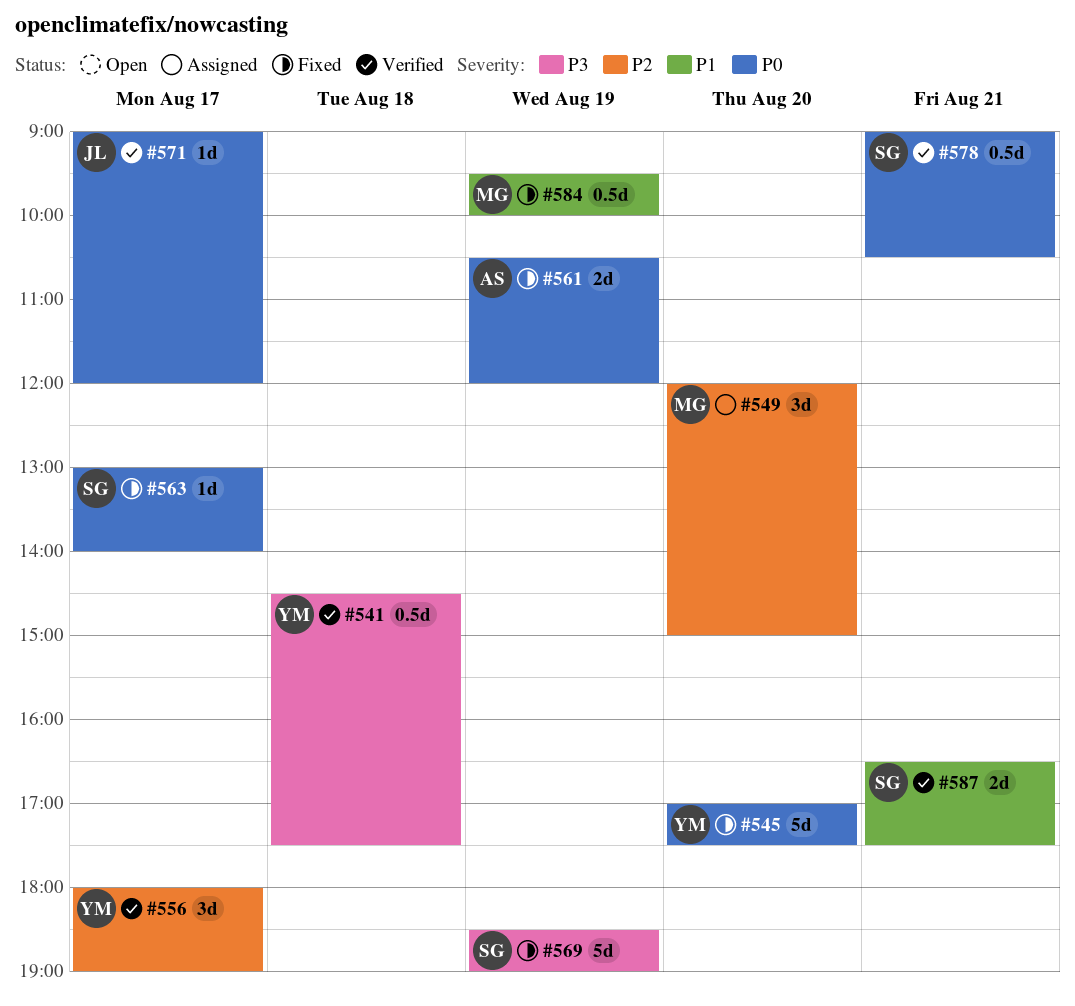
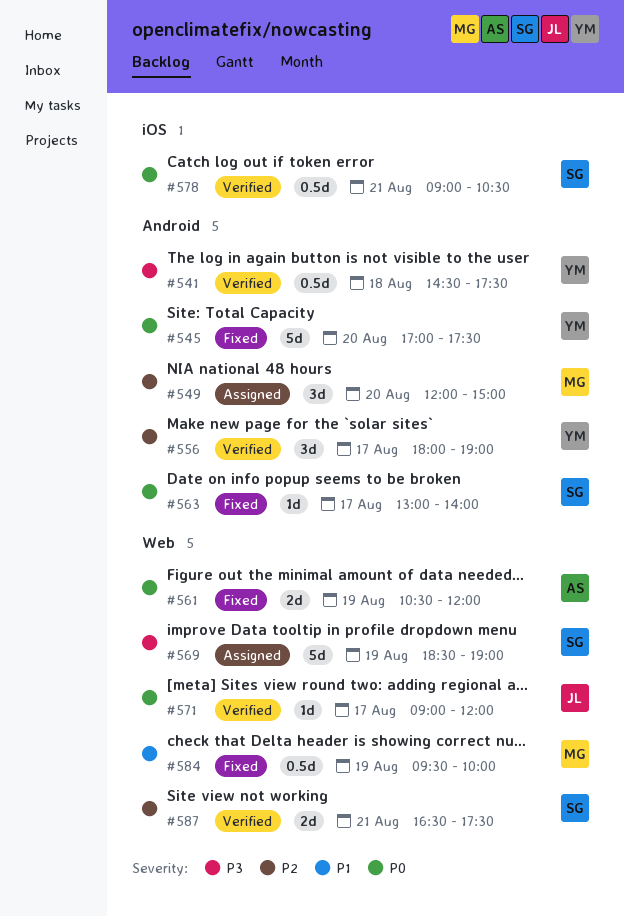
#569, status: Fixed -> Assigned
#587, priority: P1 -> P2

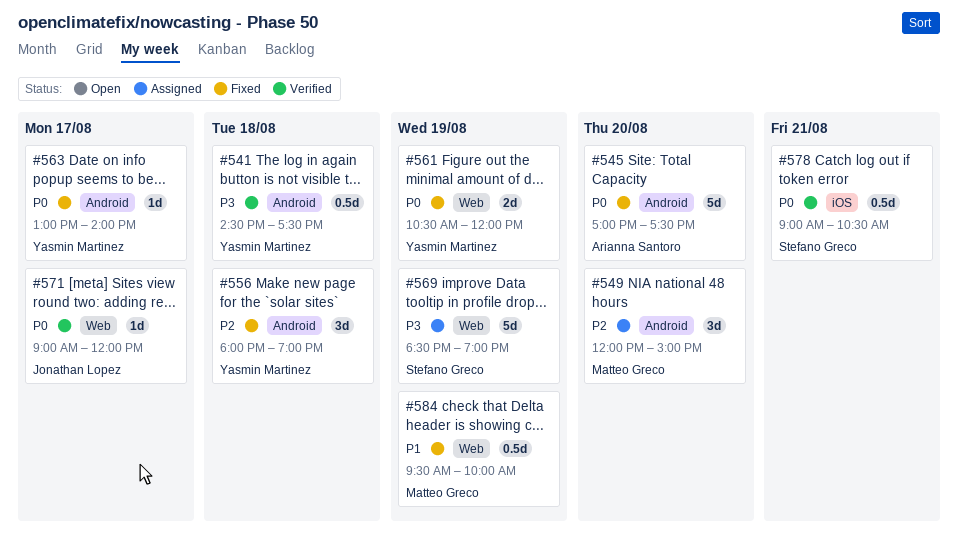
#545, owner: Yasmin Martinez -> Arianna Santoro
#556, status: Verified -> Fixed
#556, day: Aug 17 -> Aug 18
#561, owner: Arianna Santoro -> Yasmin Martinez
#563, owner: Stefano Greco -> Yasmin Martinez
#587: present -> none

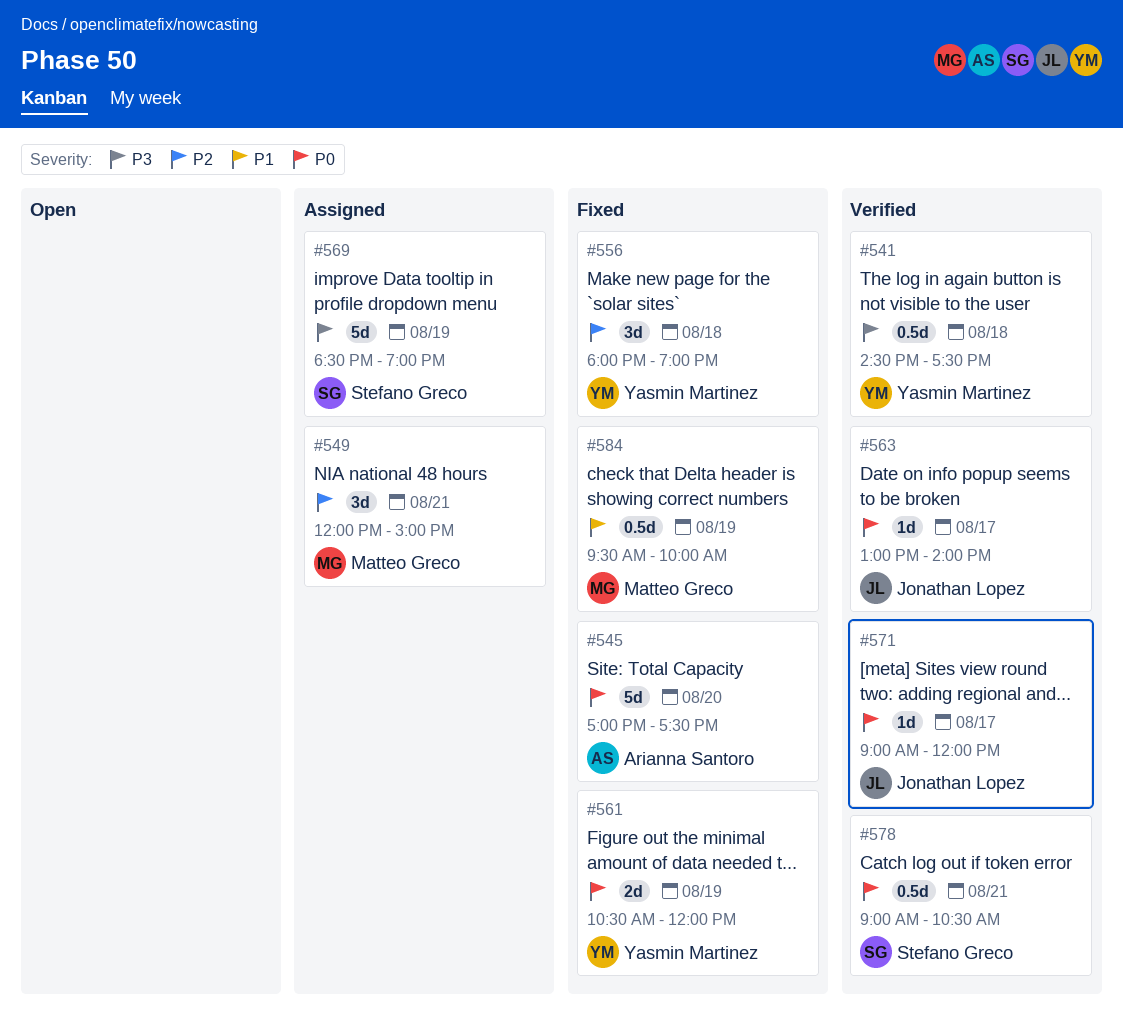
#549, day: Aug 20 -> Aug 21
#563, status: Fixed -> Verified
#563, owner: Yasmin Martinez -> Jonathan Lopez

